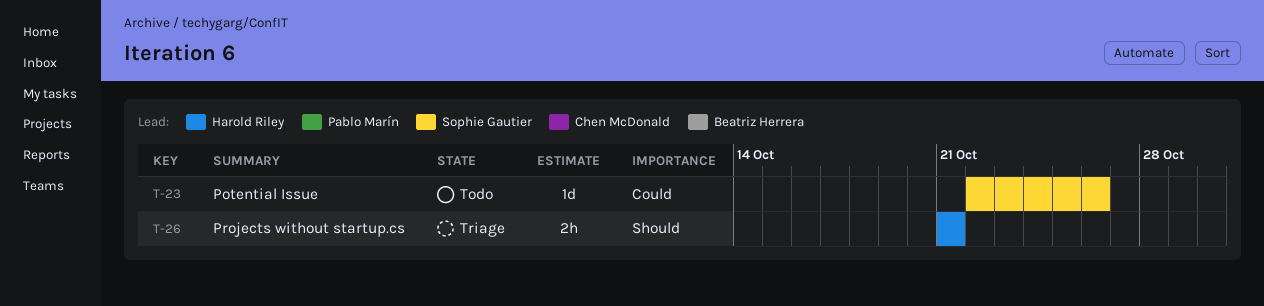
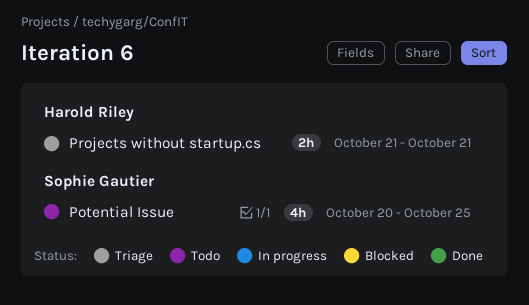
Potential Issue, estimate: 1d -> 4h
Potential Issue, start: Oct 22 -> Oct 20
Potential Issue, due: Oct 26 -> Oct 25

